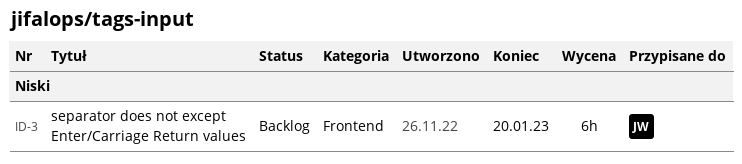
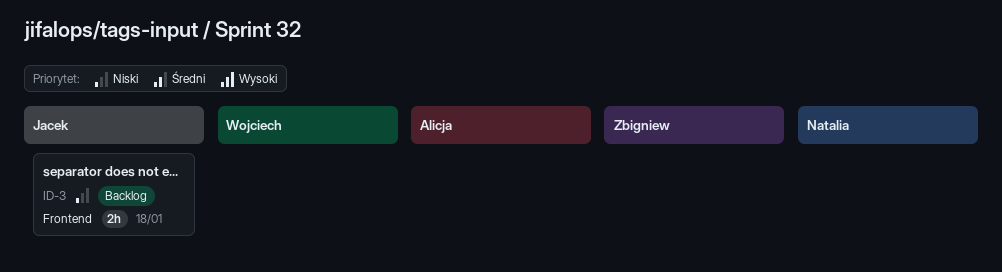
ID-3, estimate: 6h -> 2h
ID-3, due: Jan 20 -> Jan 18

